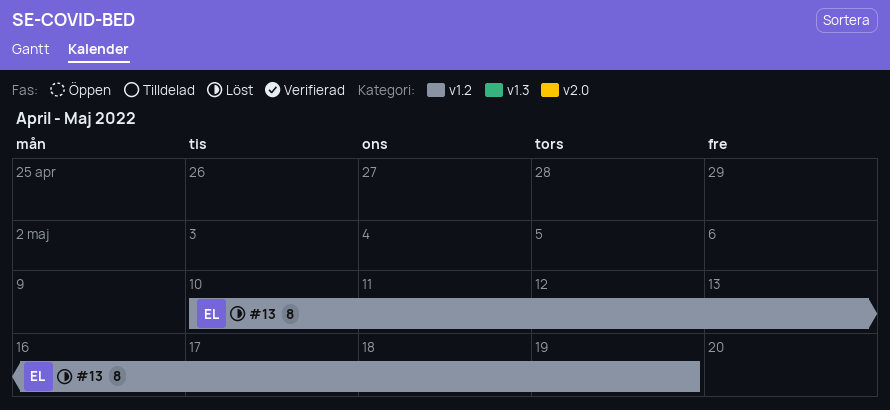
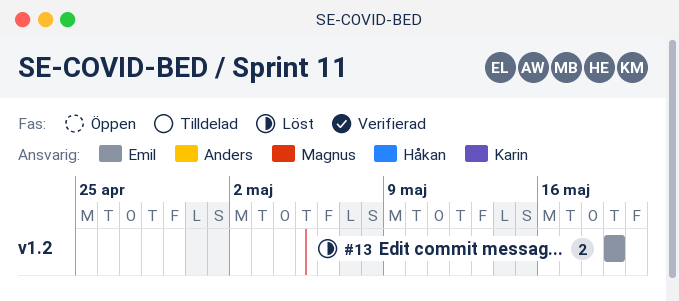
#13, estimate: 8 -> 2
#13, start: May 10 -> May 19

